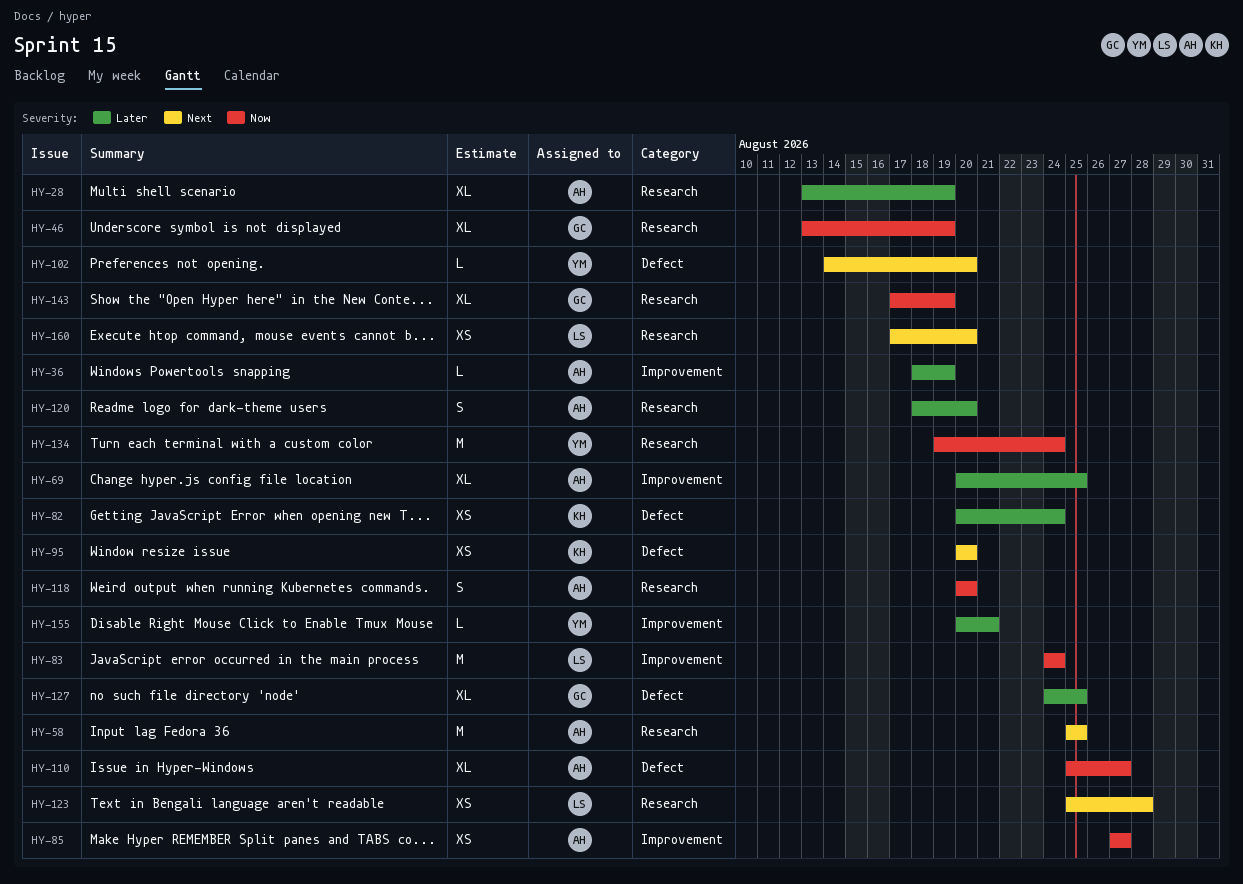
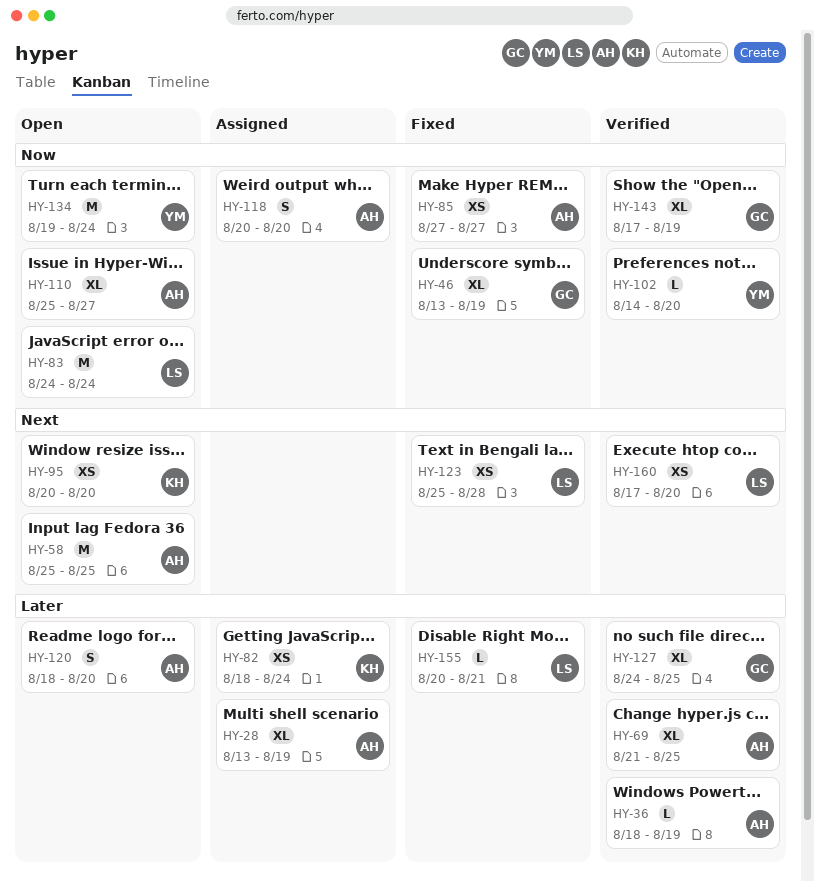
HY-69, start: Aug 20 -> Aug 21
HY-82, start: Aug 20 -> Aug 18
HY-102, priority: Next -> Now
HY-155, owner: YM -> LS

